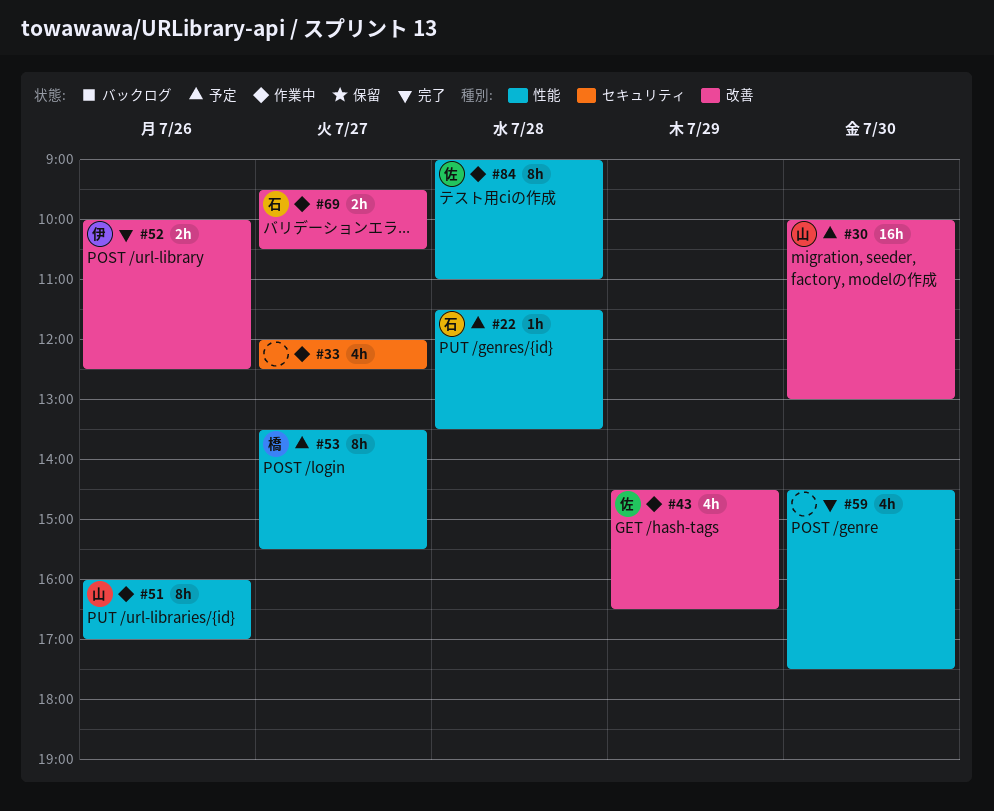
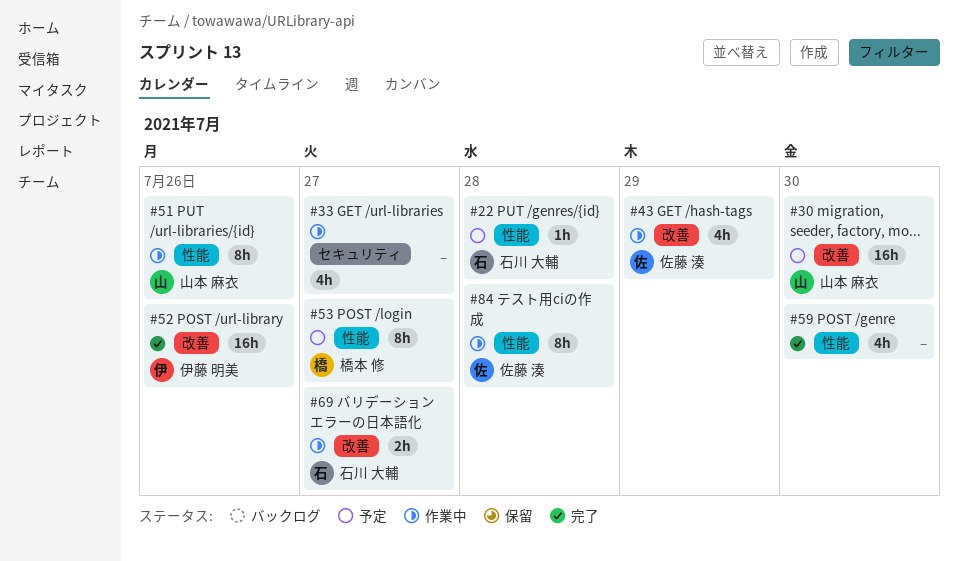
#52, estimate: 2h -> 16h

